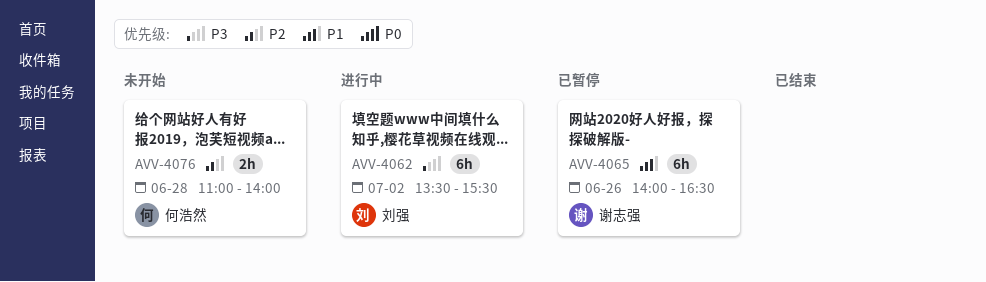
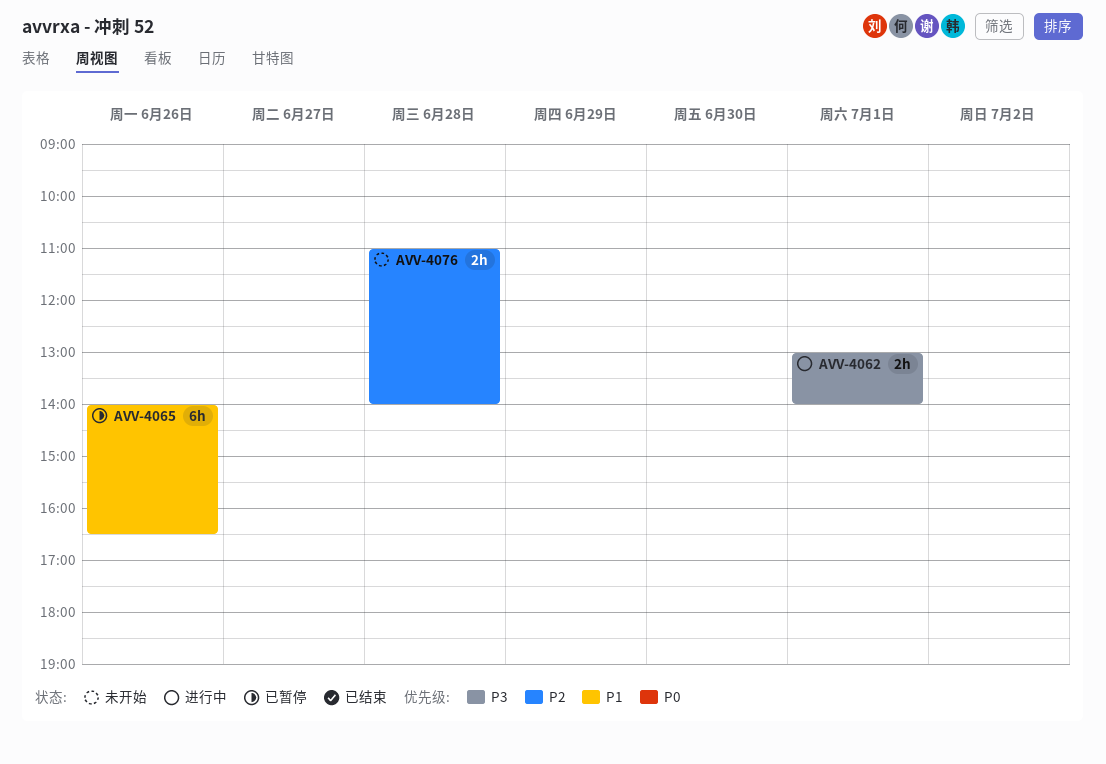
AVV-4062, estimate: 6h -> 2h
AVV-4062, day: Jul 2 -> Jul 1
AVV-4062, begins: 13:30 -> 13:00
AVV-4062, ends: 15:30 -> 14:00

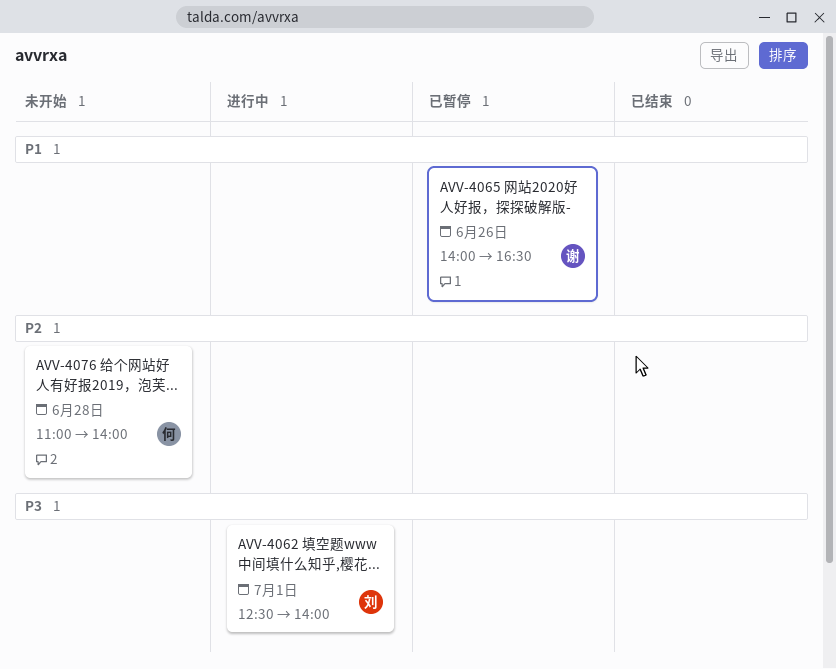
AVV-4062, begins: 13:00 -> 12:30

